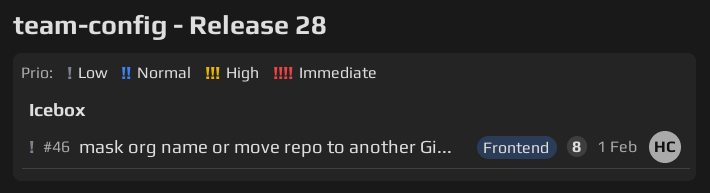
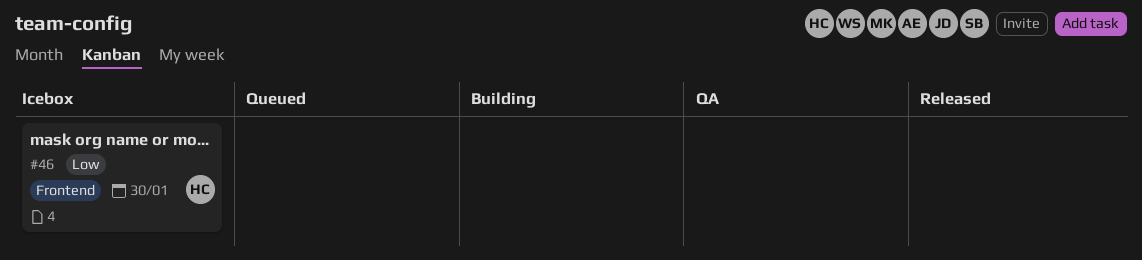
#46, due: Feb 1 -> Jan 30

